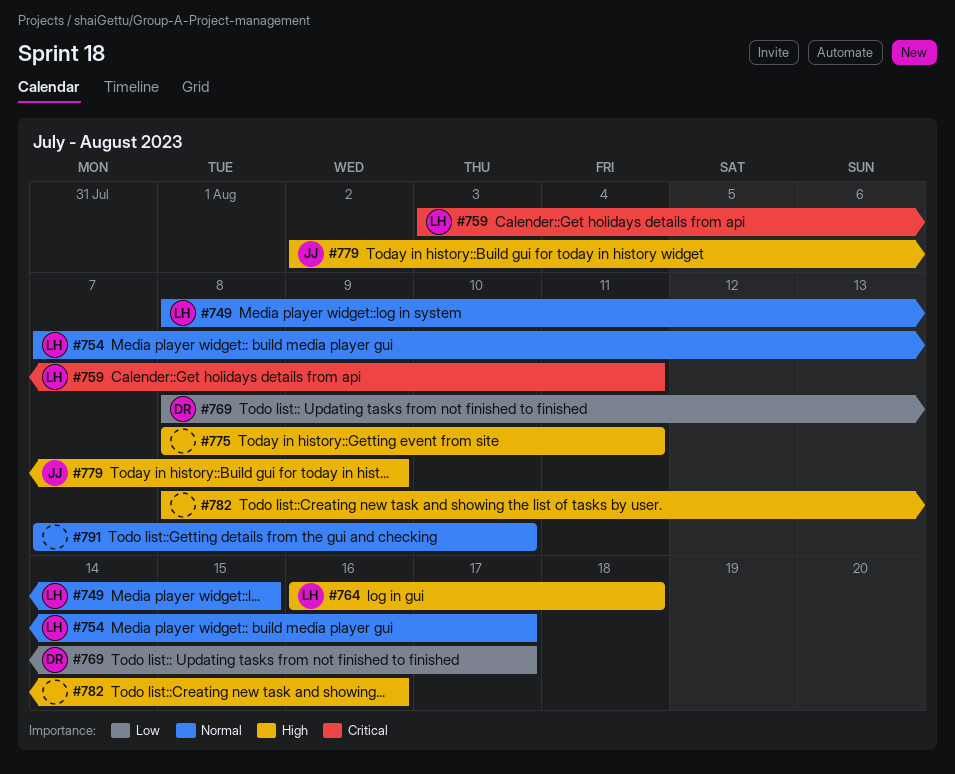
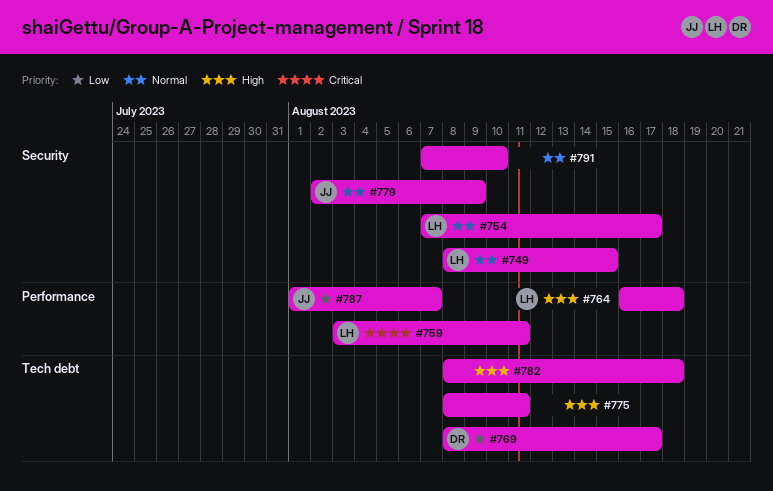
#779, priority: High -> Normal
#782, due: Aug 16 -> Aug 18
#787: none -> present

